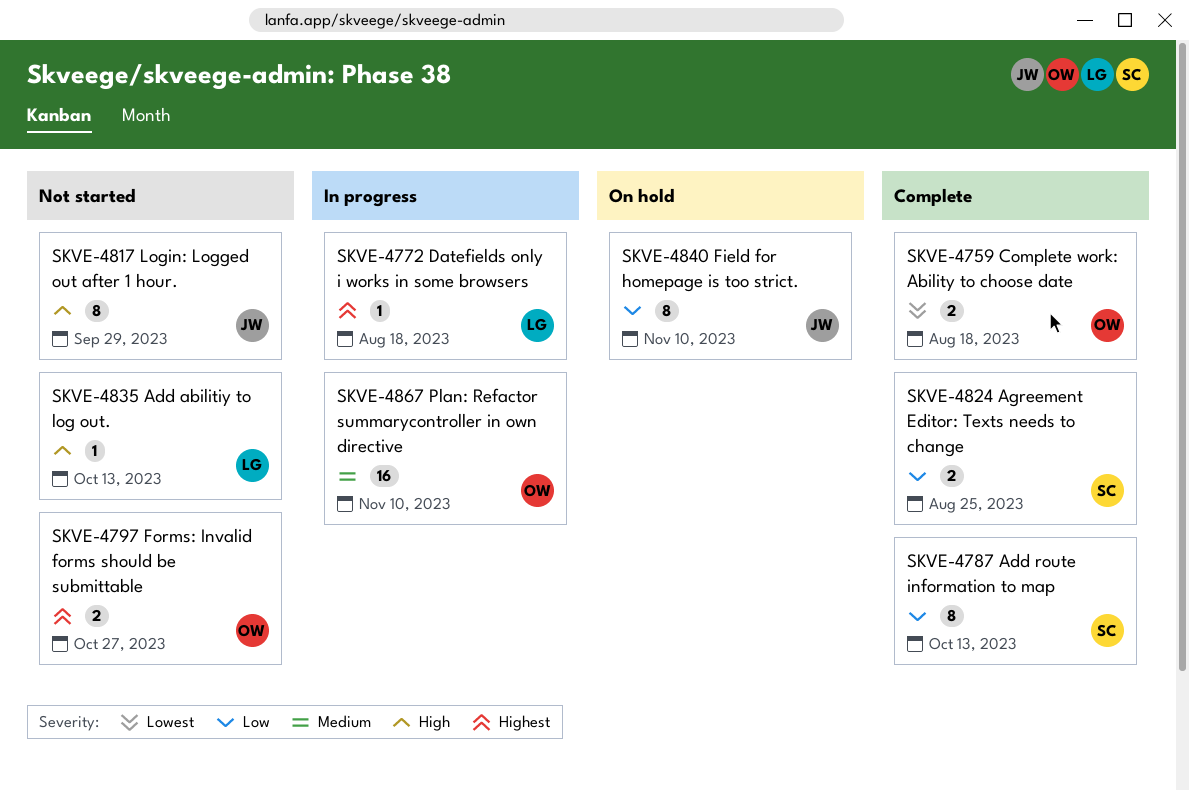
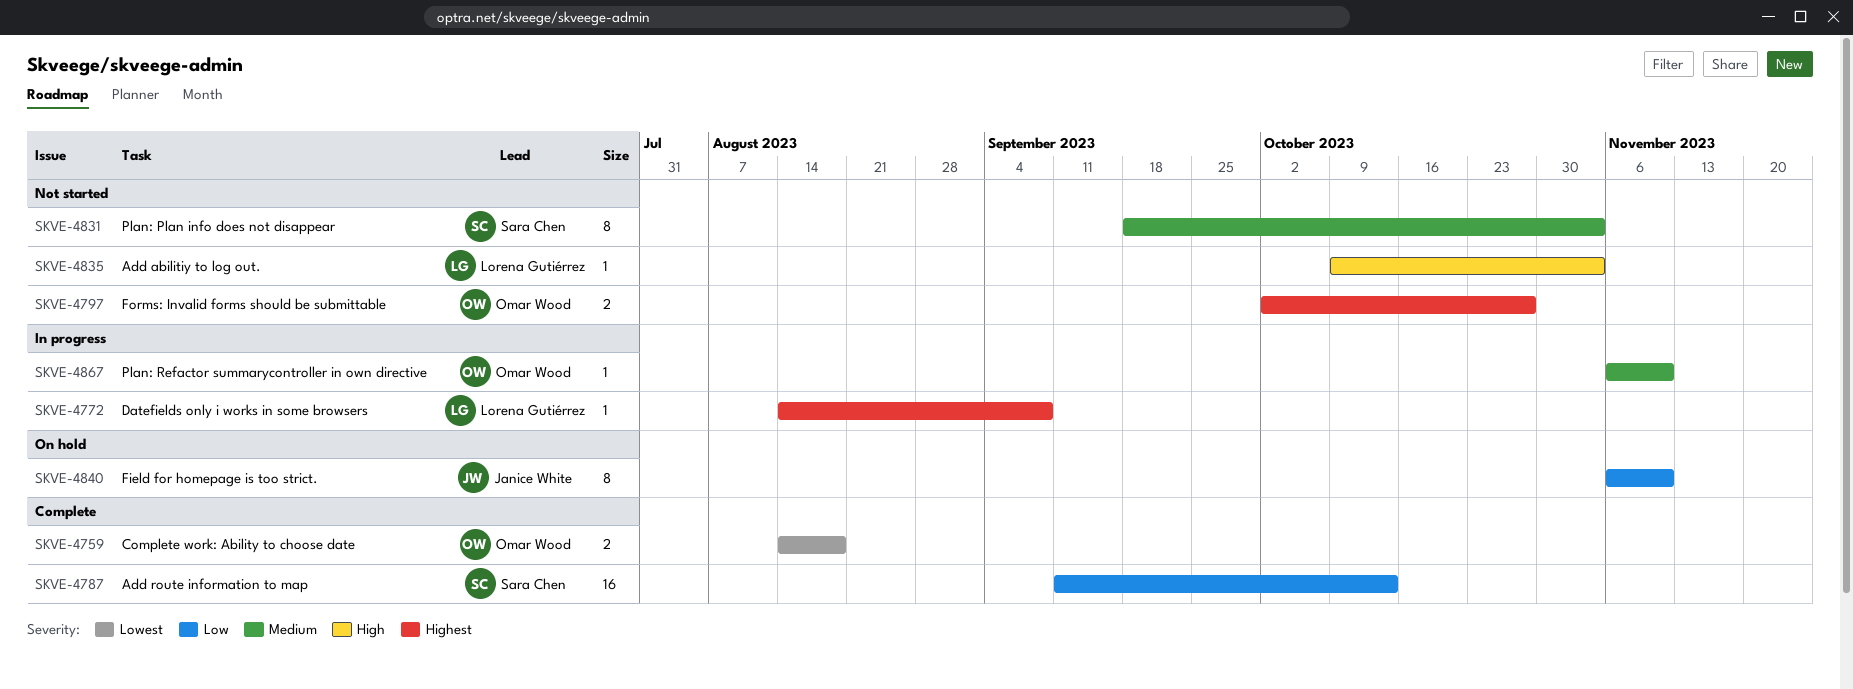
SKVE-4772, due: Aug 18 -> Sep 8
SKVE-4787, estimate: 8 -> 16
SKVE-4817: present -> none
SKVE-4824: present -> none
SKVE-4831: none -> present
SKVE-4835, due: Oct 13 -> Nov 3
SKVE-4867, estimate: 16 -> 1

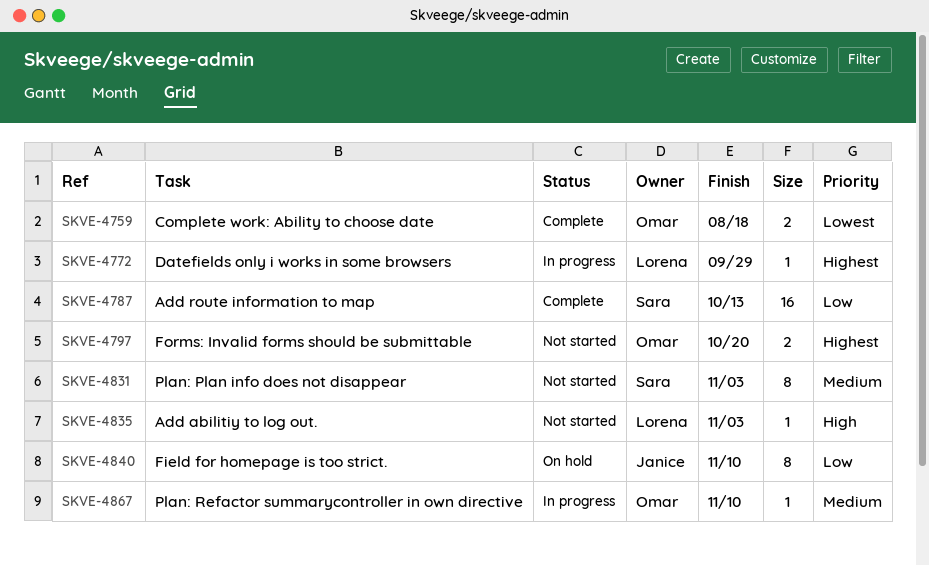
SKVE-4772, due: Sep 8 -> Sep 29
SKVE-4797, due: Oct 27 -> Oct 20

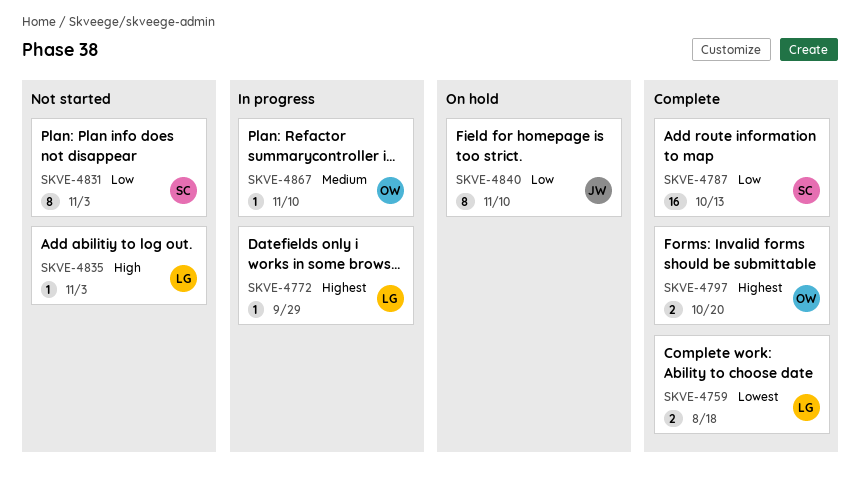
SKVE-4759, owner: Omar -> Lorena
SKVE-4797, status: Not started -> Complete
SKVE-4831, priority: Medium -> Low

